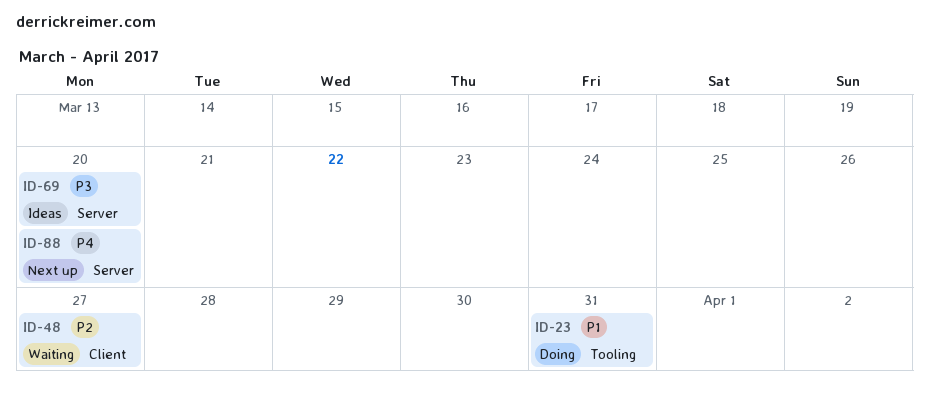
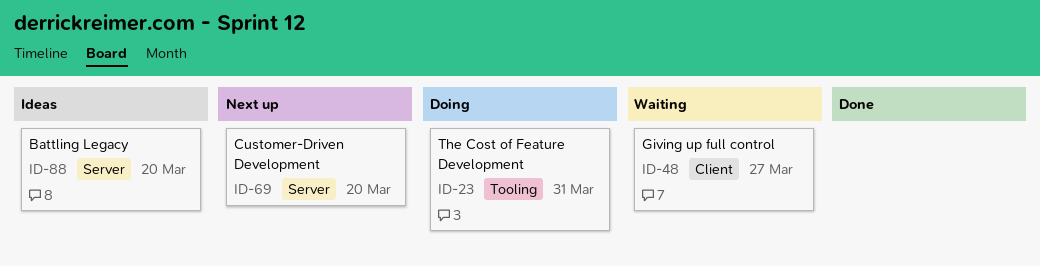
ID-69, status: Ideas -> Next up
ID-88, status: Next up -> Ideas

